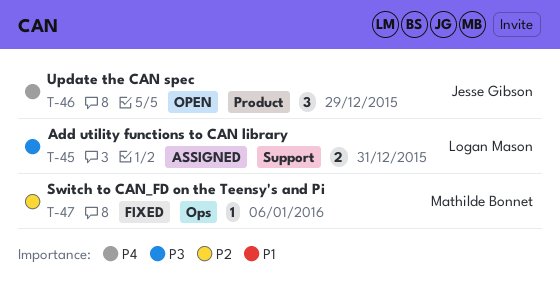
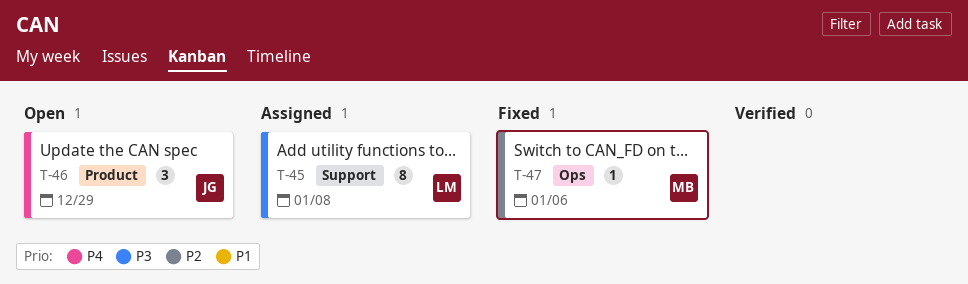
T-45, estimate: 2 -> 8
T-45, due: Dec 31 -> Jan 8

